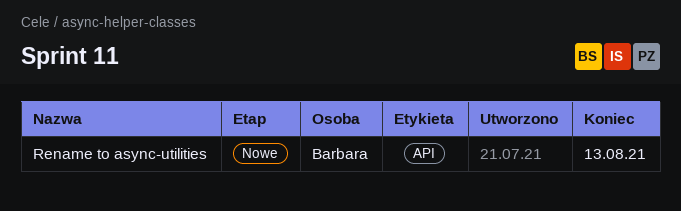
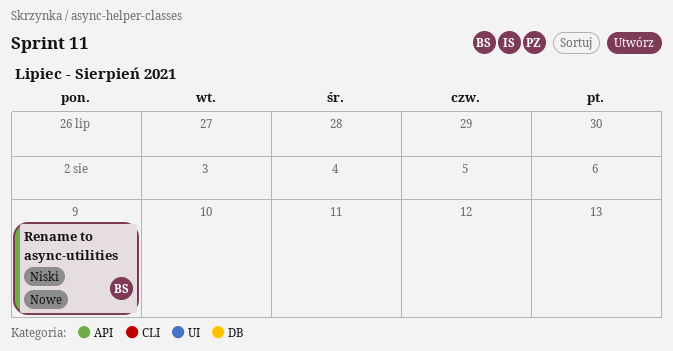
Rename to async-utilities, due: Aug 13 -> Aug 9

